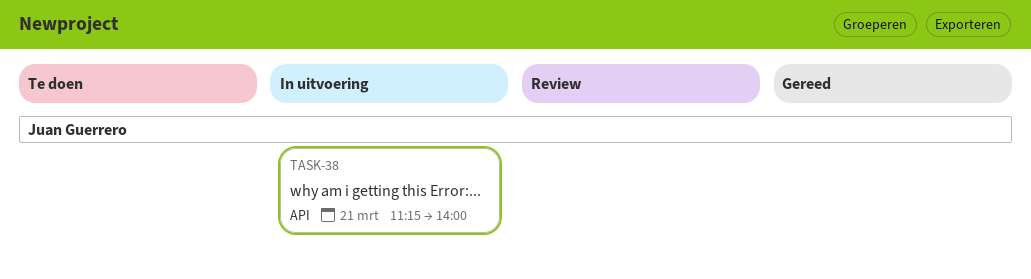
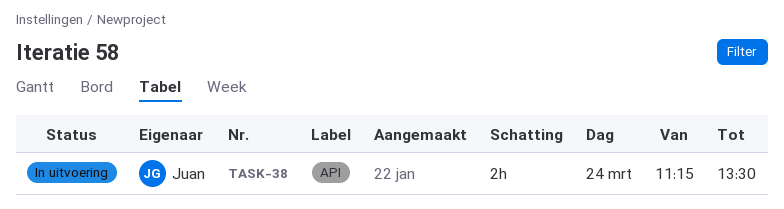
TASK-38, day: Mar 21 -> Mar 24
TASK-38, ends: 14:00 -> 13:30

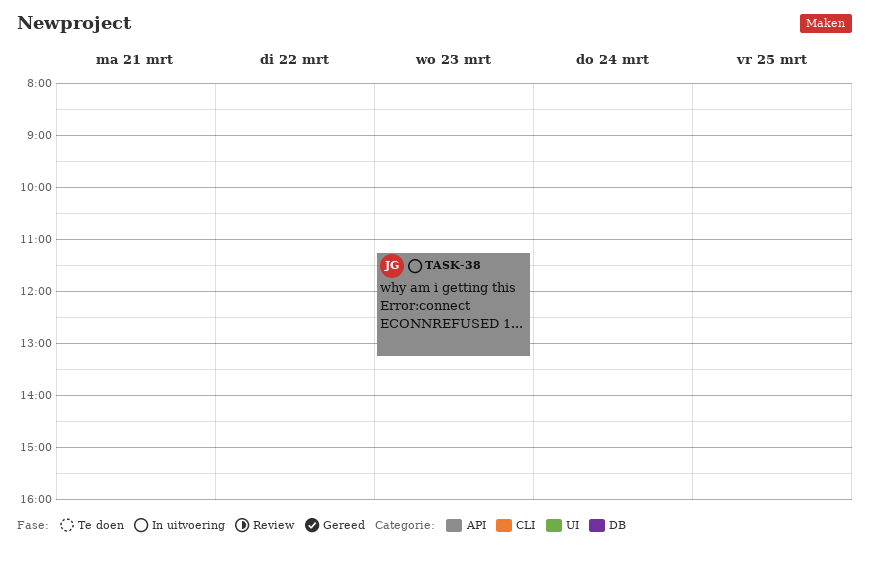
TASK-38, day: Mar 24 -> Mar 23
TASK-38, ends: 13:30 -> 13:15

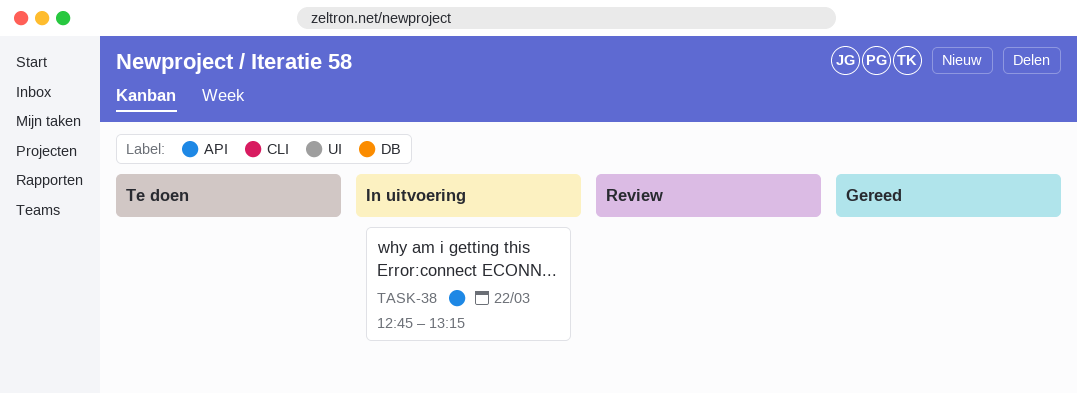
TASK-38, day: Mar 23 -> Mar 22
TASK-38, begins: 11:15 -> 12:45

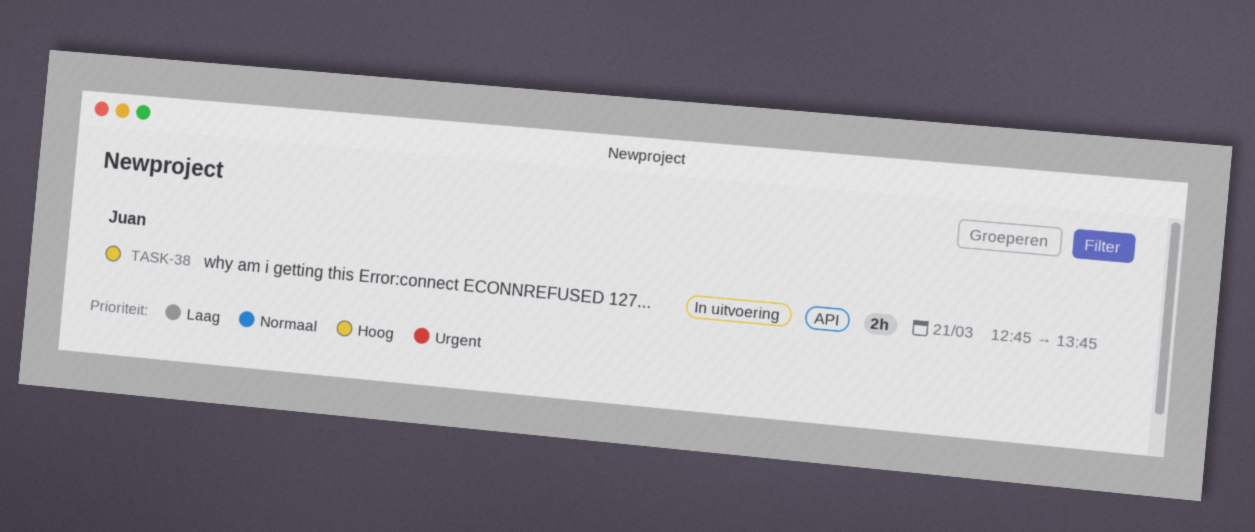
TASK-38, day: Mar 22 -> Mar 21
TASK-38, ends: 13:15 -> 13:45

